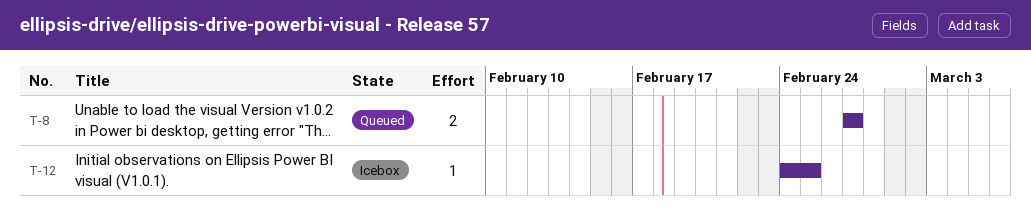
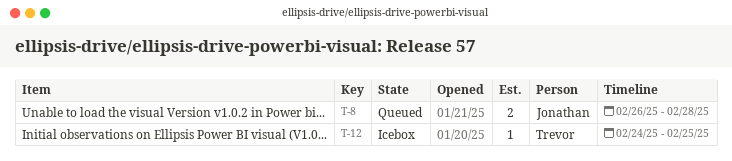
T-8, start: Feb 27 -> Feb 26
T-8, due: Feb 27 -> Feb 28

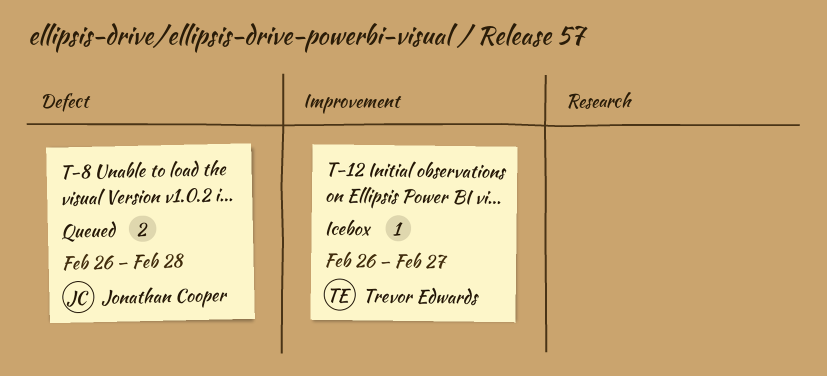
T-12, start: Feb 24 -> Feb 26
T-12, due: Feb 25 -> Feb 27

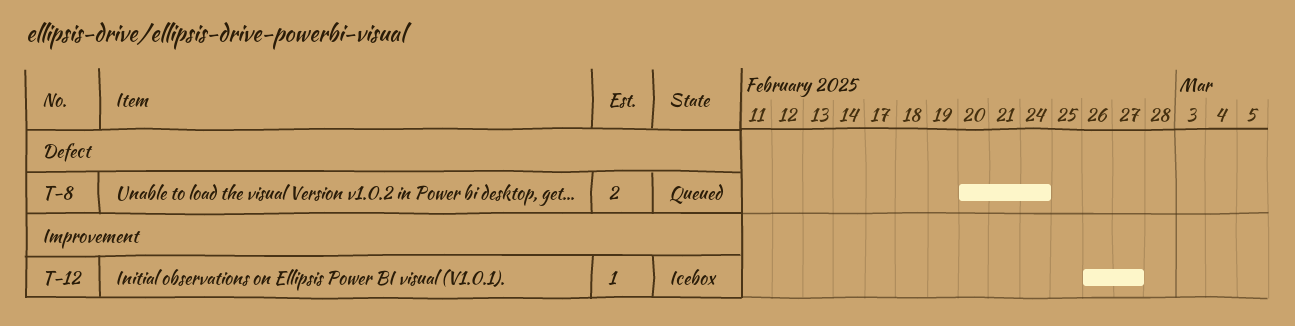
T-8, start: Feb 26 -> Feb 20
T-8, due: Feb 28 -> Feb 24

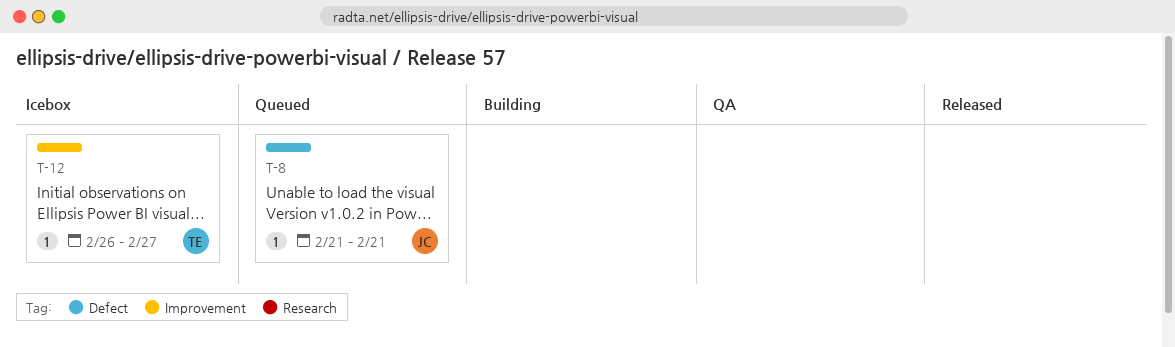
T-8, estimate: 2 -> 1
T-8, start: Feb 20 -> Feb 21
T-8, due: Feb 24 -> Feb 21

